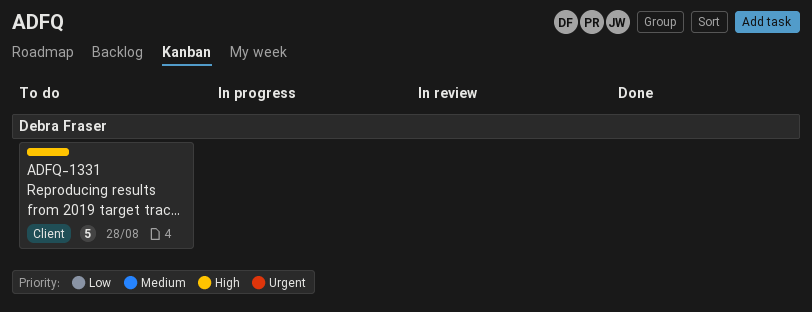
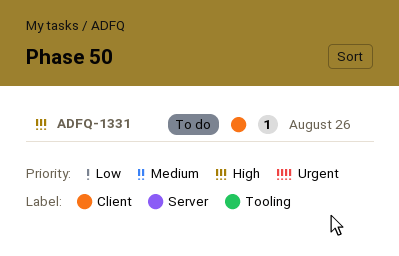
ADFQ-1331, estimate: 5 -> 1
ADFQ-1331, due: Aug 28 -> Aug 26

